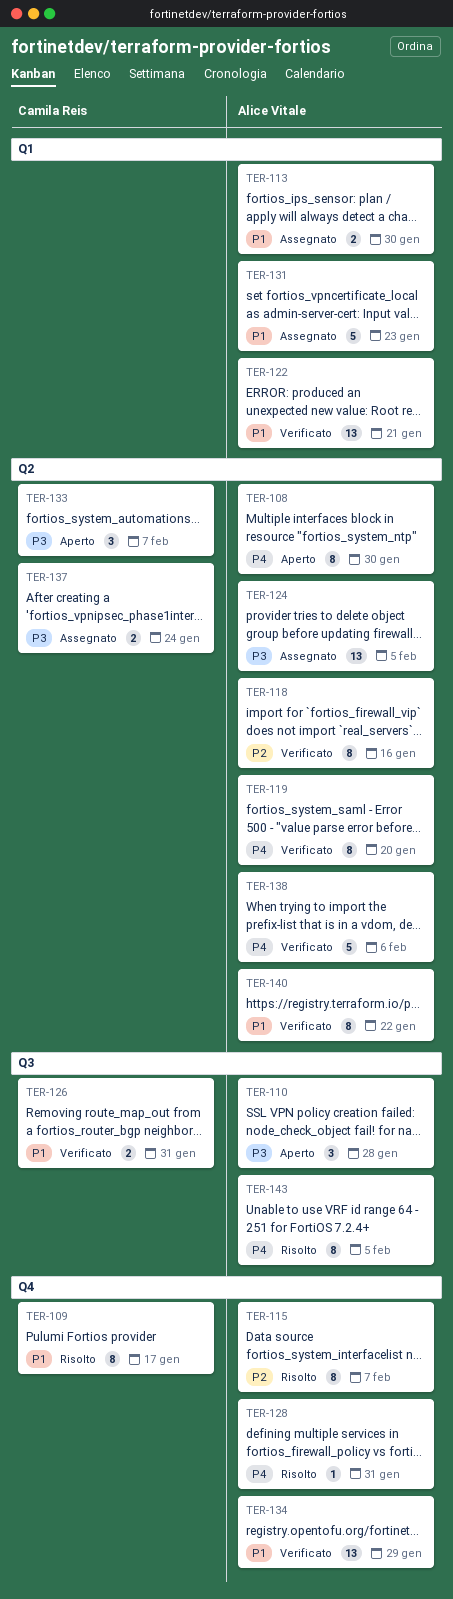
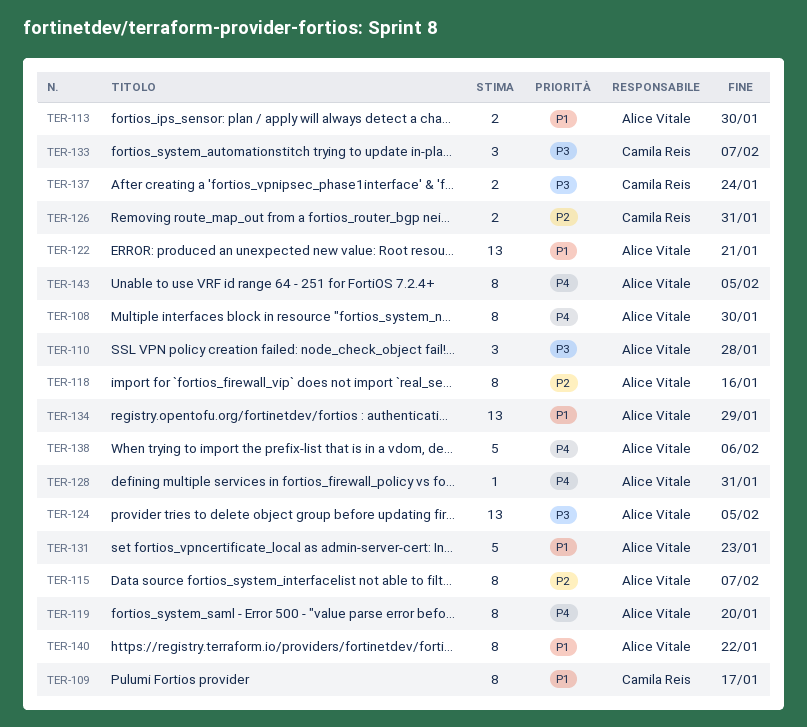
TER-126, priority: P1 -> P2

